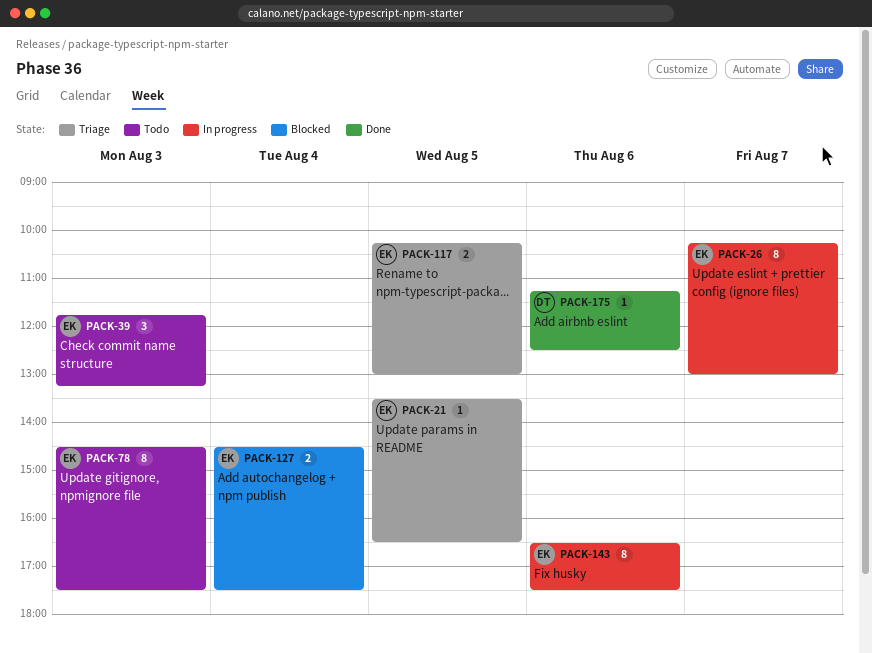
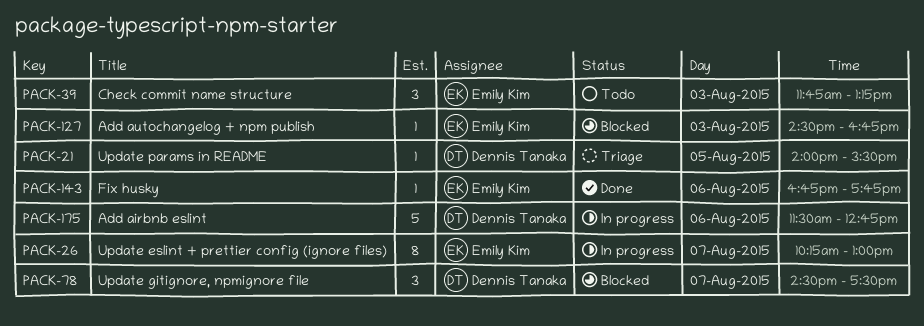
PACK-21, owner: Emily Kim -> Dennis Tanaka
PACK-21, begins: 13:30 -> 14:00
PACK-21, ends: 16:30 -> 15:30
PACK-78, status: Todo -> Blocked
PACK-78, owner: Emily Kim -> Dennis Tanaka
PACK-78, estimate: 8 -> 3
PACK-78, day: Aug 3 -> Aug 7
PACK-117: present -> none
PACK-127, estimate: 2 -> 1
PACK-127, day: Aug 4 -> Aug 3
PACK-127, ends: 17:30 -> 16:45
PACK-143, status: In progress -> Done
PACK-143, estimate: 8 -> 1
PACK-143, begins: 16:30 -> 16:45
PACK-143, ends: 17:30 -> 17:45
PACK-175, status: Done -> In progress
PACK-175, estimate: 1 -> 5
PACK-175, begins: 11:15 -> 11:30
PACK-175, ends: 12:30 -> 12:45

